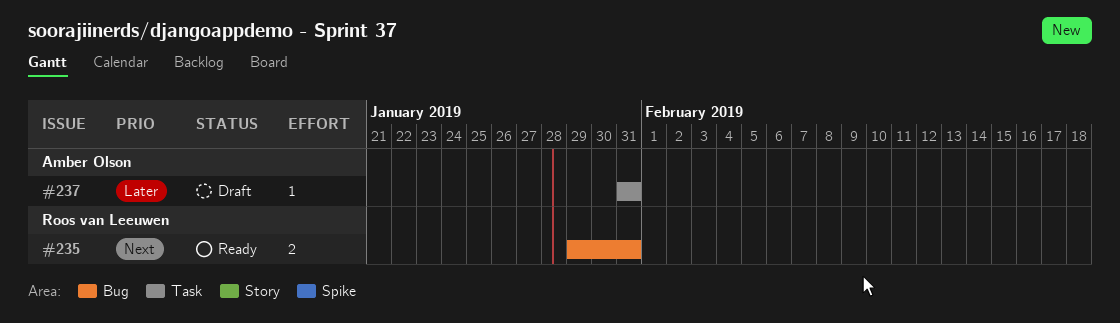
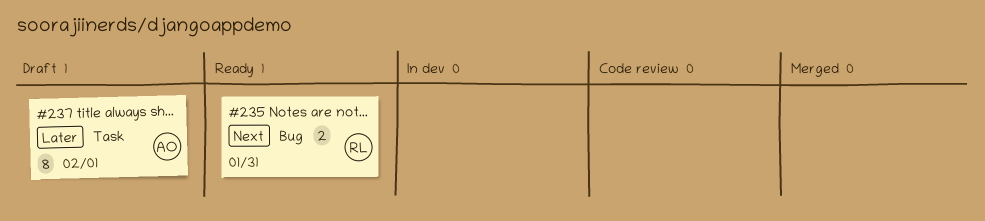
#237, estimate: 1 -> 8
#237, due: Jan 31 -> Feb 1

